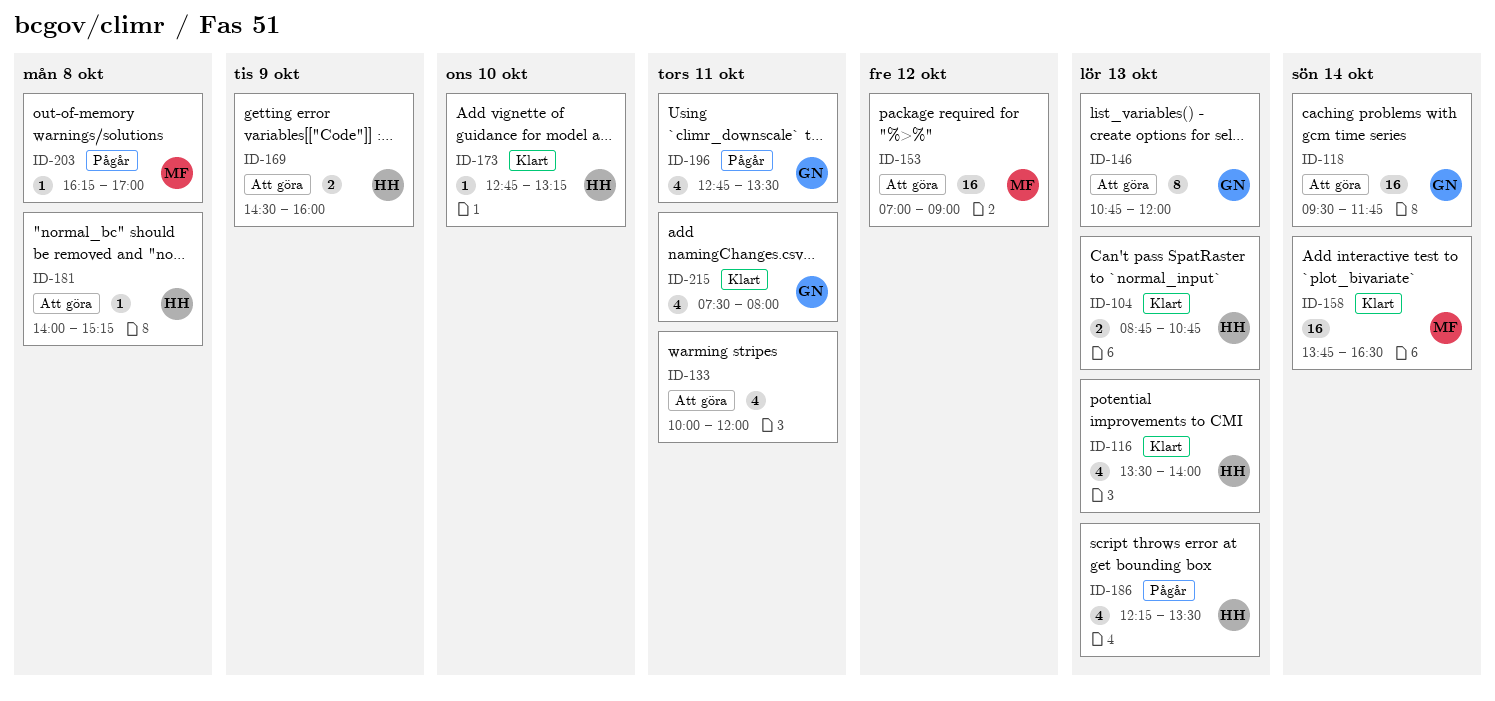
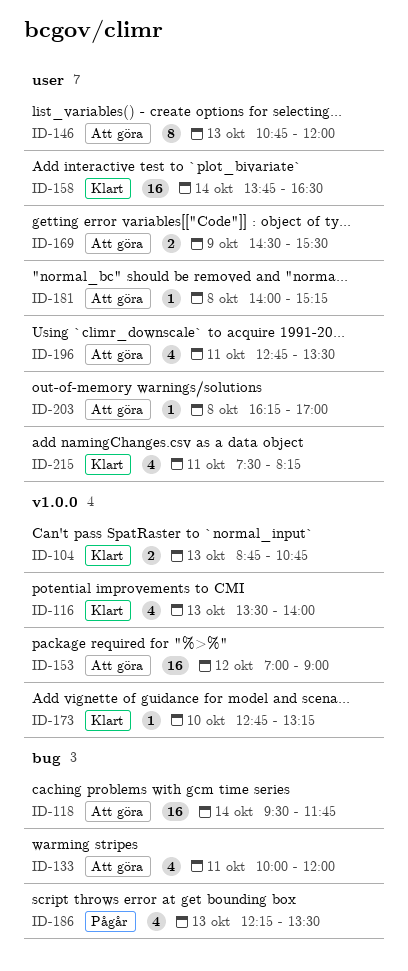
ID-169, ends: 16:00 -> 15:30
ID-196, status: Pågår -> Att göra
ID-203, status: Pågår -> Att göra
ID-215, ends: 08:00 -> 08:15

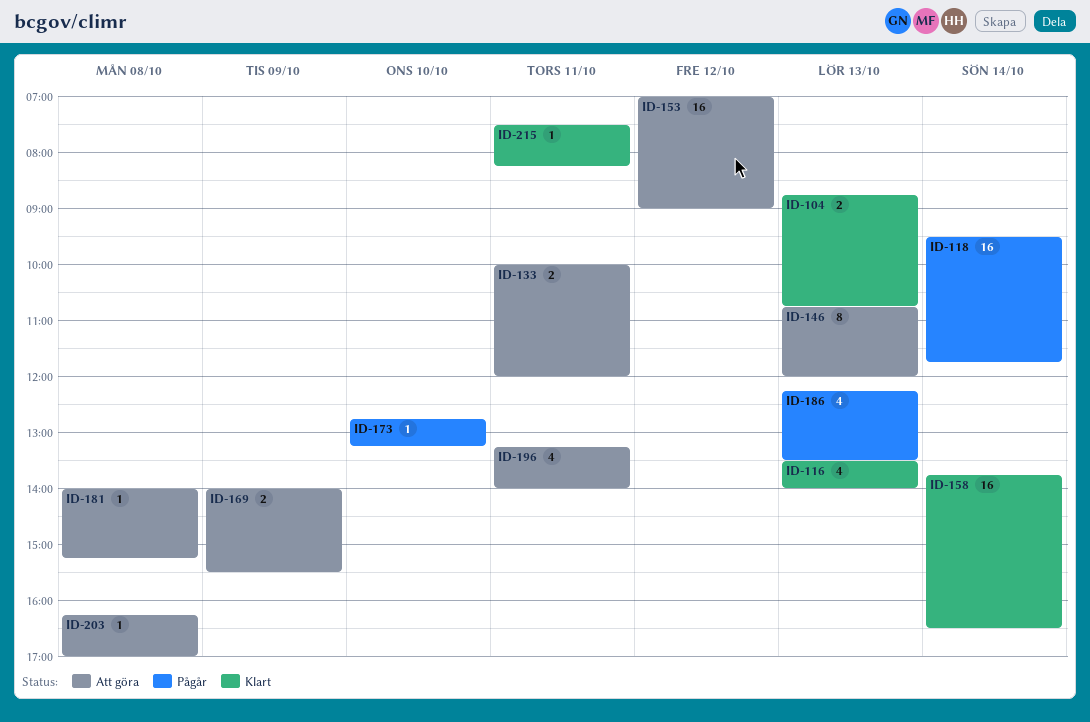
ID-118, status: Att göra -> Pågår
ID-133, estimate: 4 -> 2
ID-169, begins: 14:30 -> 14:00
ID-173, status: Klart -> Pågår
ID-196, begins: 12:45 -> 13:15
ID-196, ends: 13:30 -> 14:00
ID-215, estimate: 4 -> 1

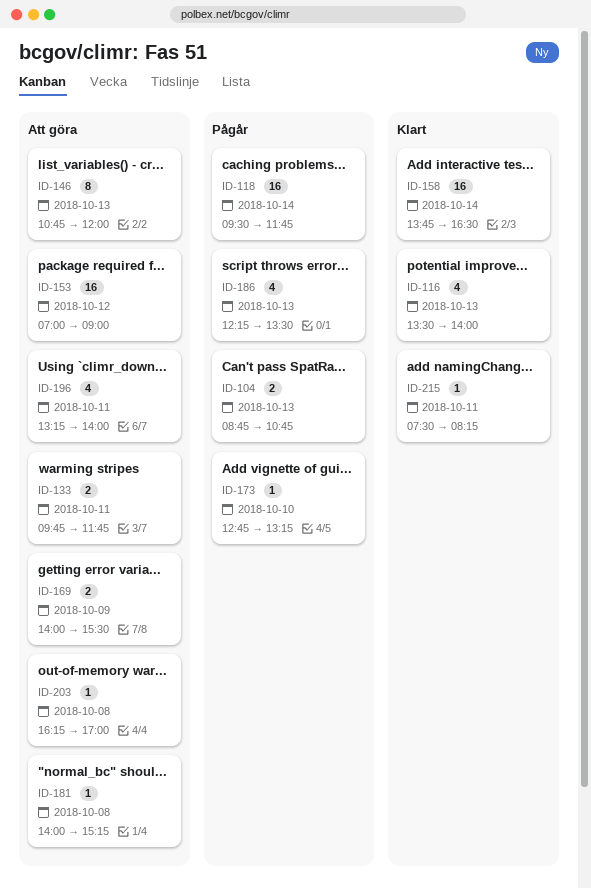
ID-104, status: Klart -> Pågår
ID-133, begins: 10:00 -> 09:45
ID-133, ends: 12:00 -> 11:45

